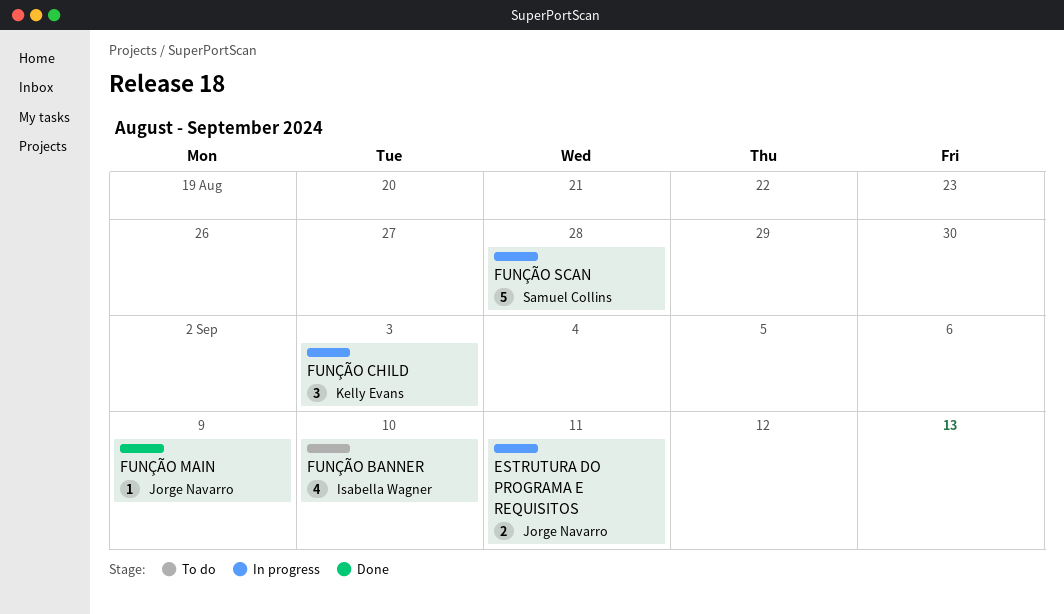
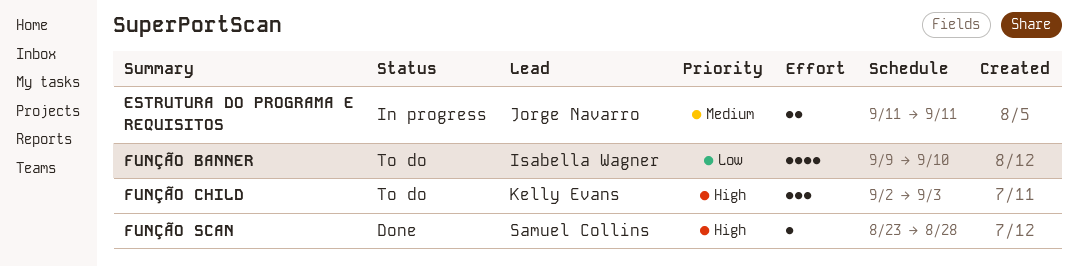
FUNÇÃO CHILD, status: In progress -> To do
FUNÇÃO MAIN: present -> none
FUNÇÃO SCAN, status: In progress -> Done
FUNÇÃO SCAN, estimate: 5 -> 1

